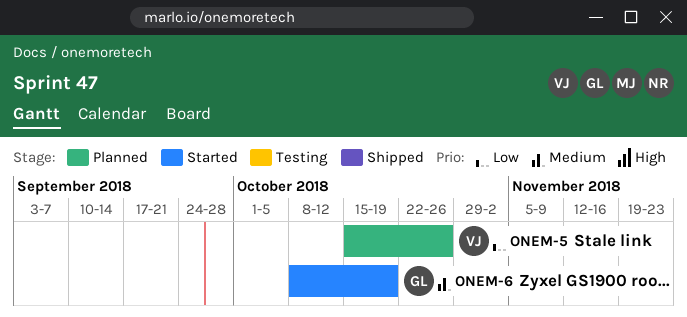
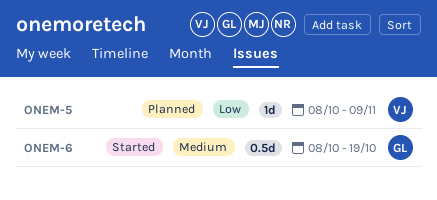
ONEM-5, start: Oct 15 -> Oct 8
ONEM-5, due: Oct 26 -> Nov 9

